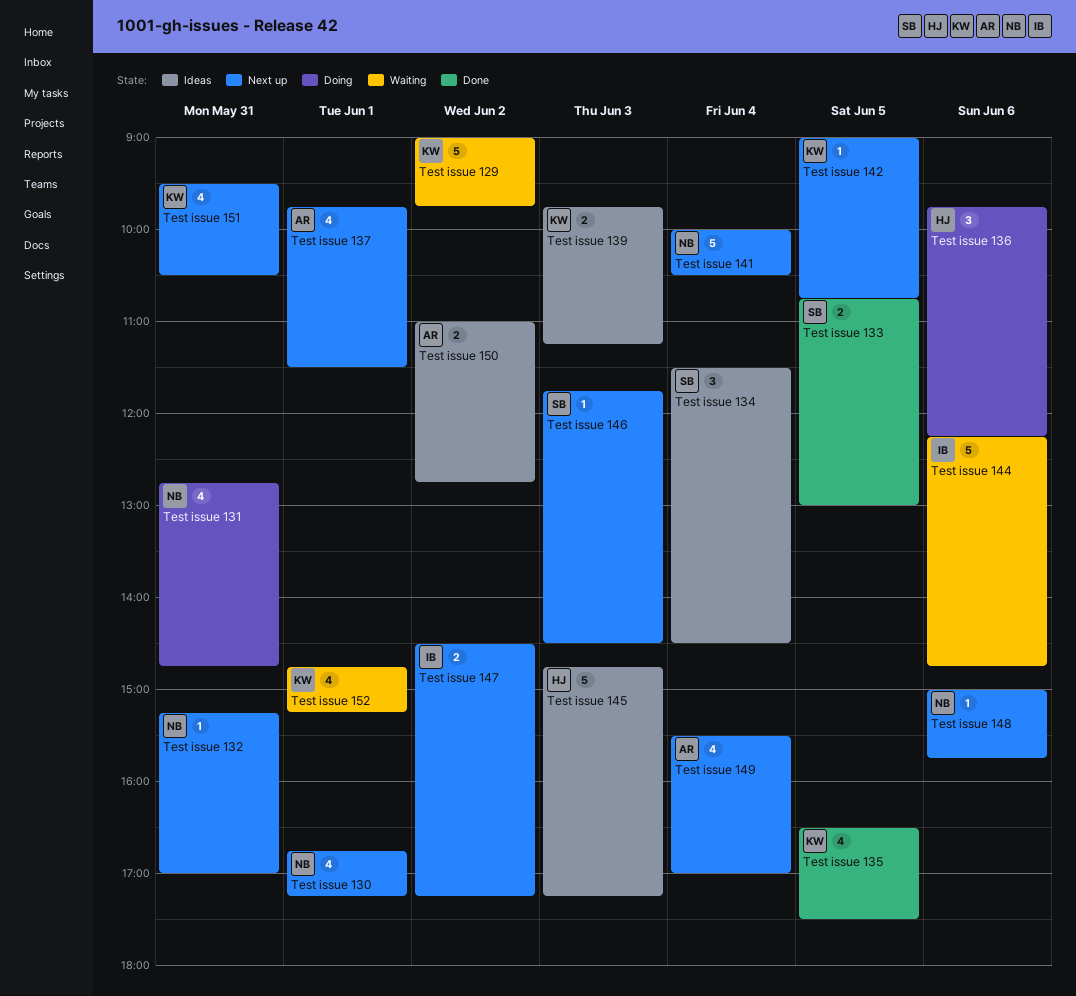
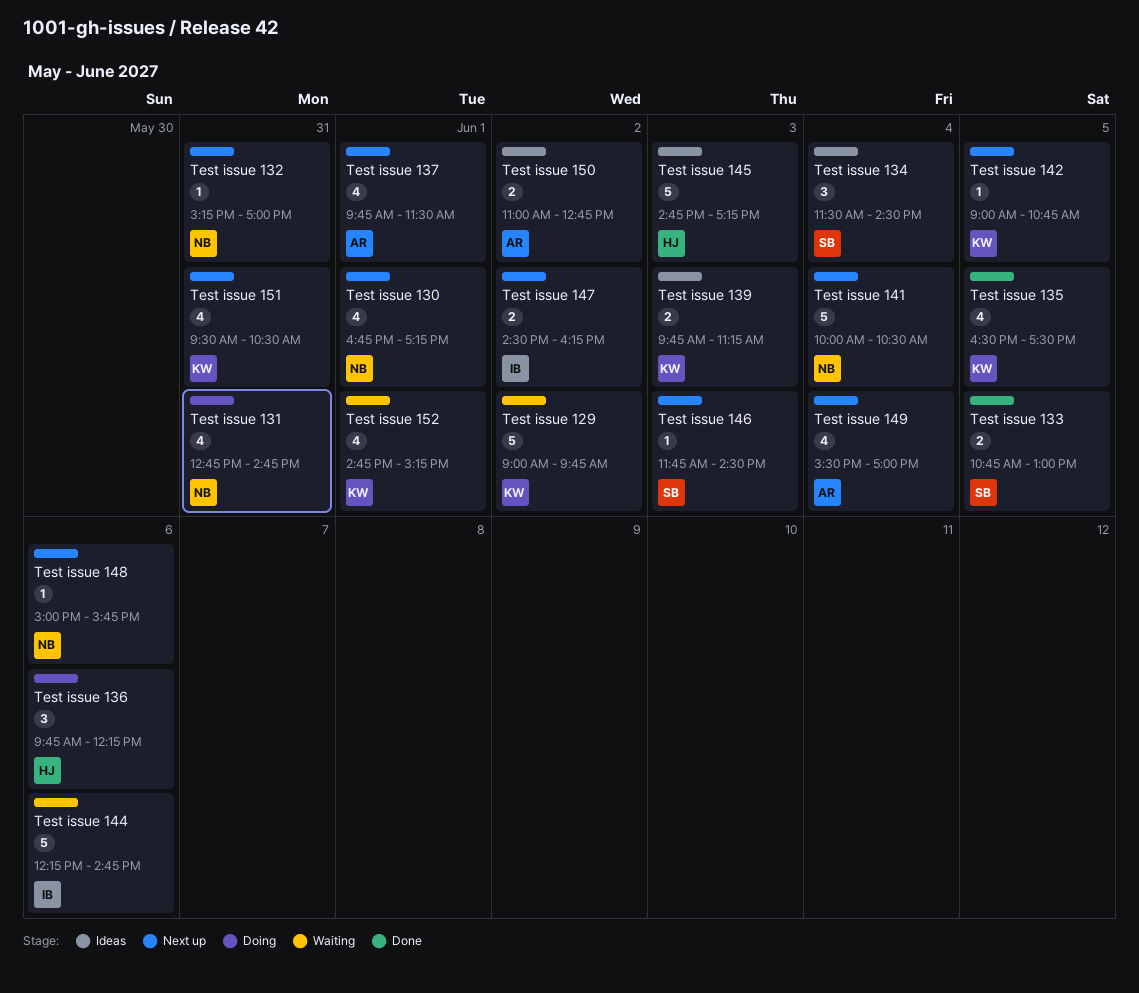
Test issue 147, ends: 17:15 -> 16:15

